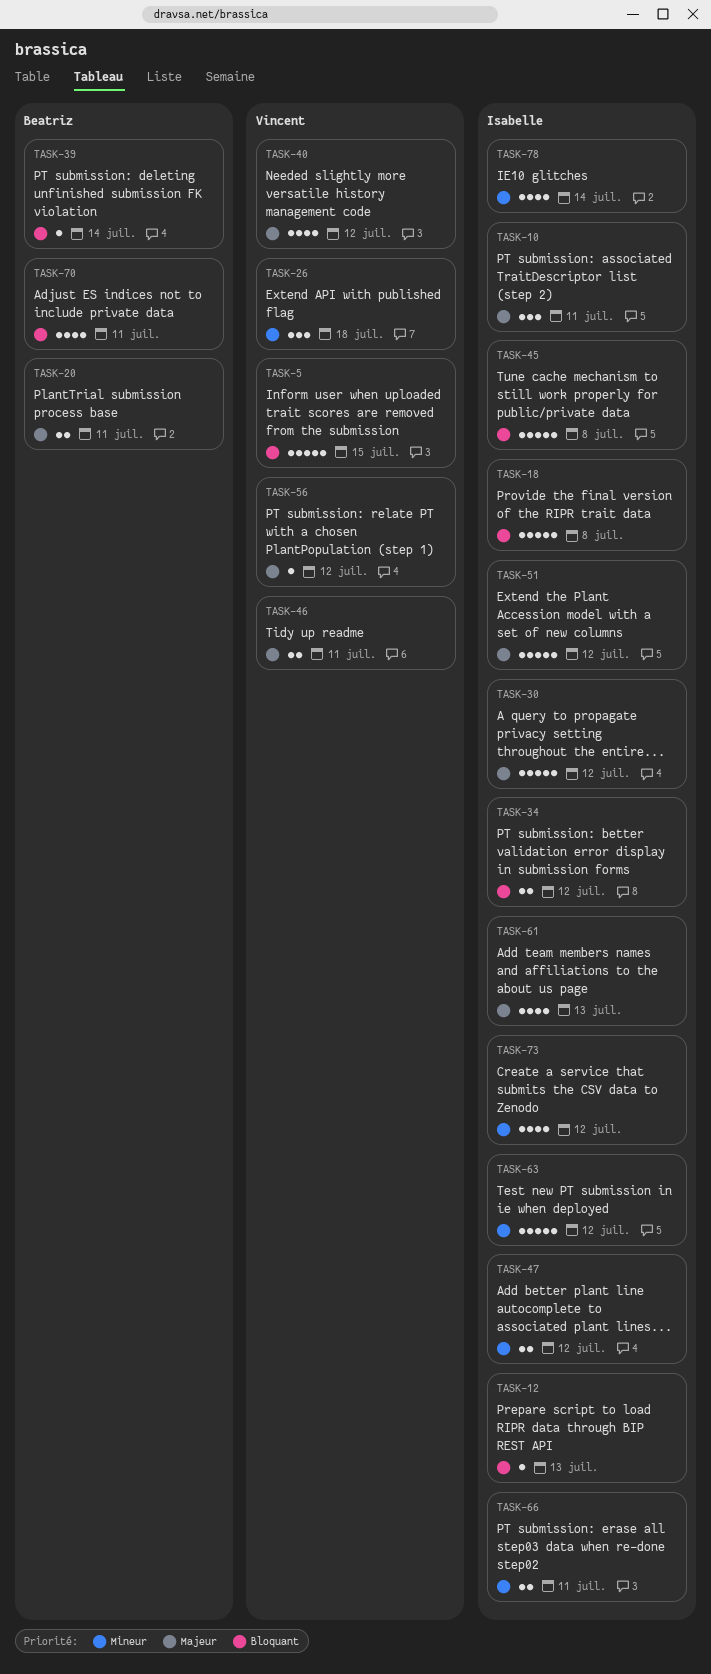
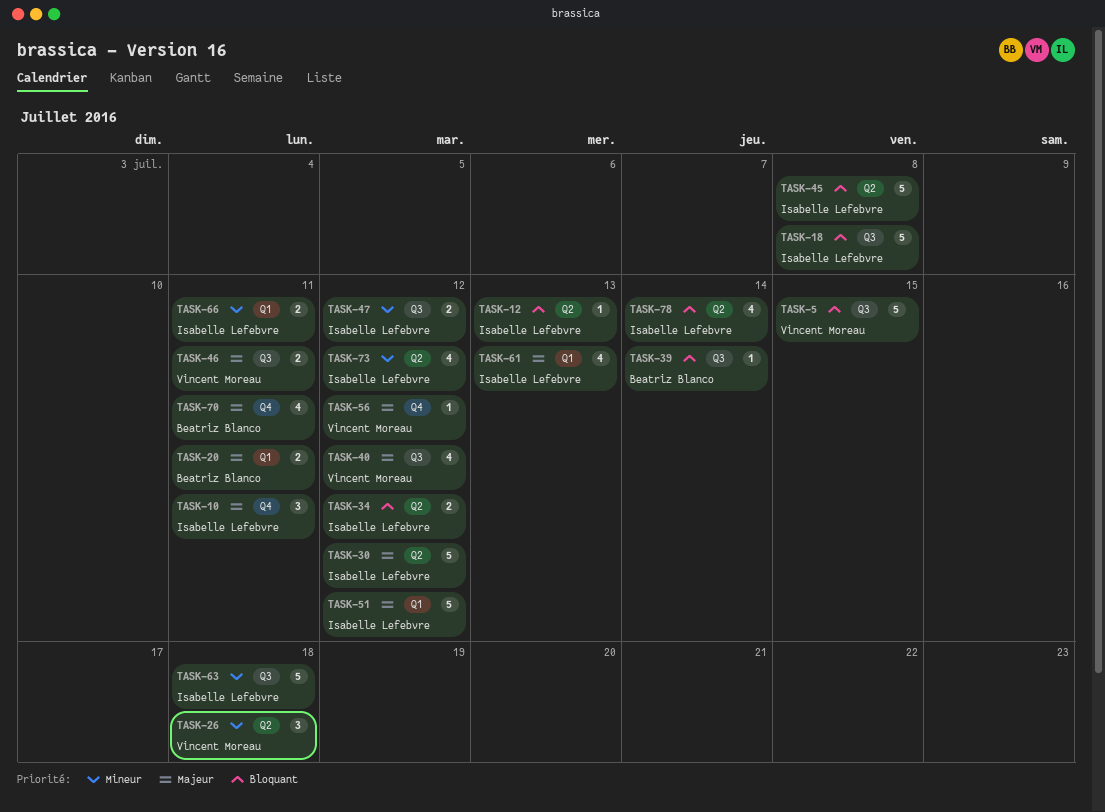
TASK-63, due: Jul 12 -> Jul 18
TASK-70, priority: Bloquant -> Majeur
TASK-78, priority: Mineur -> Bloquant

